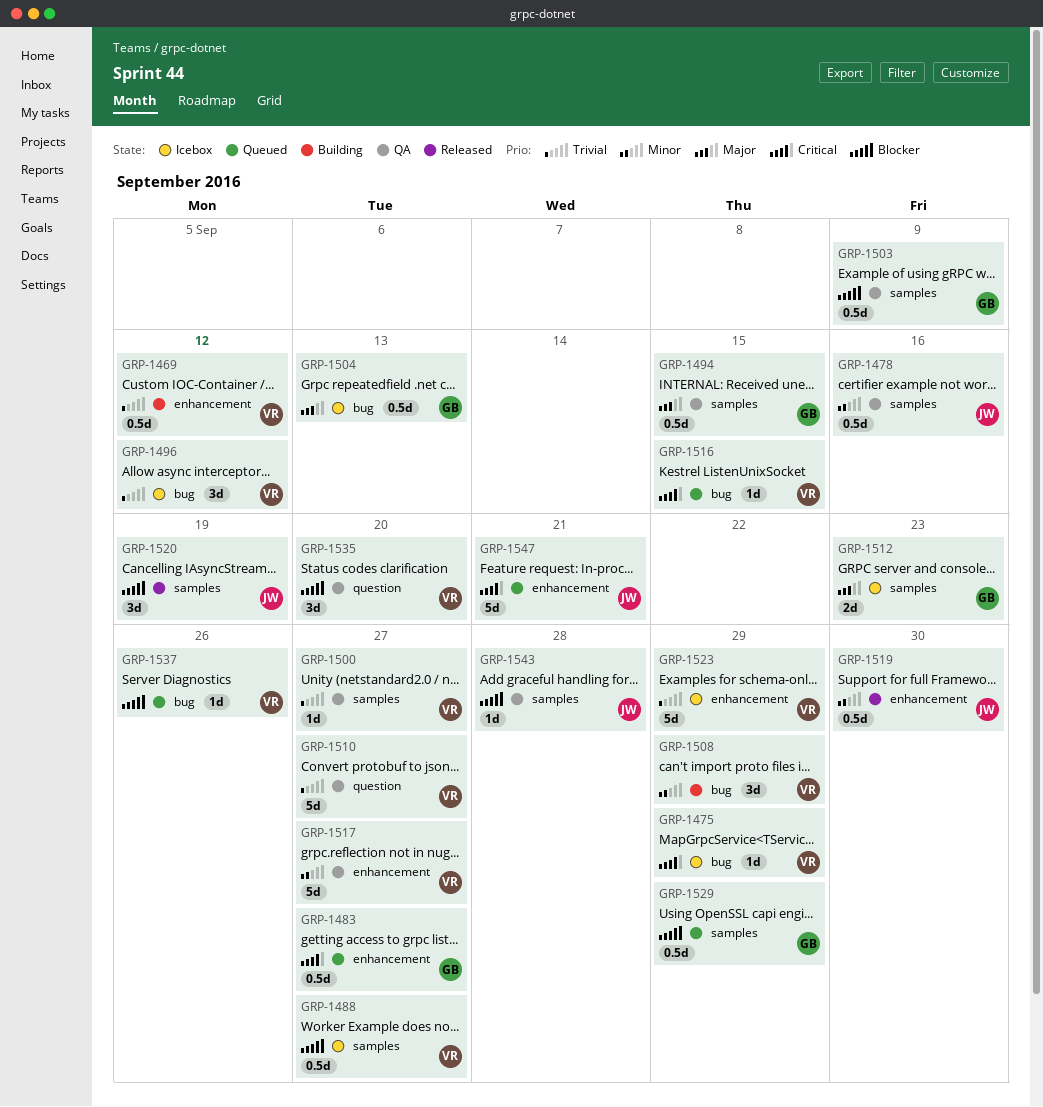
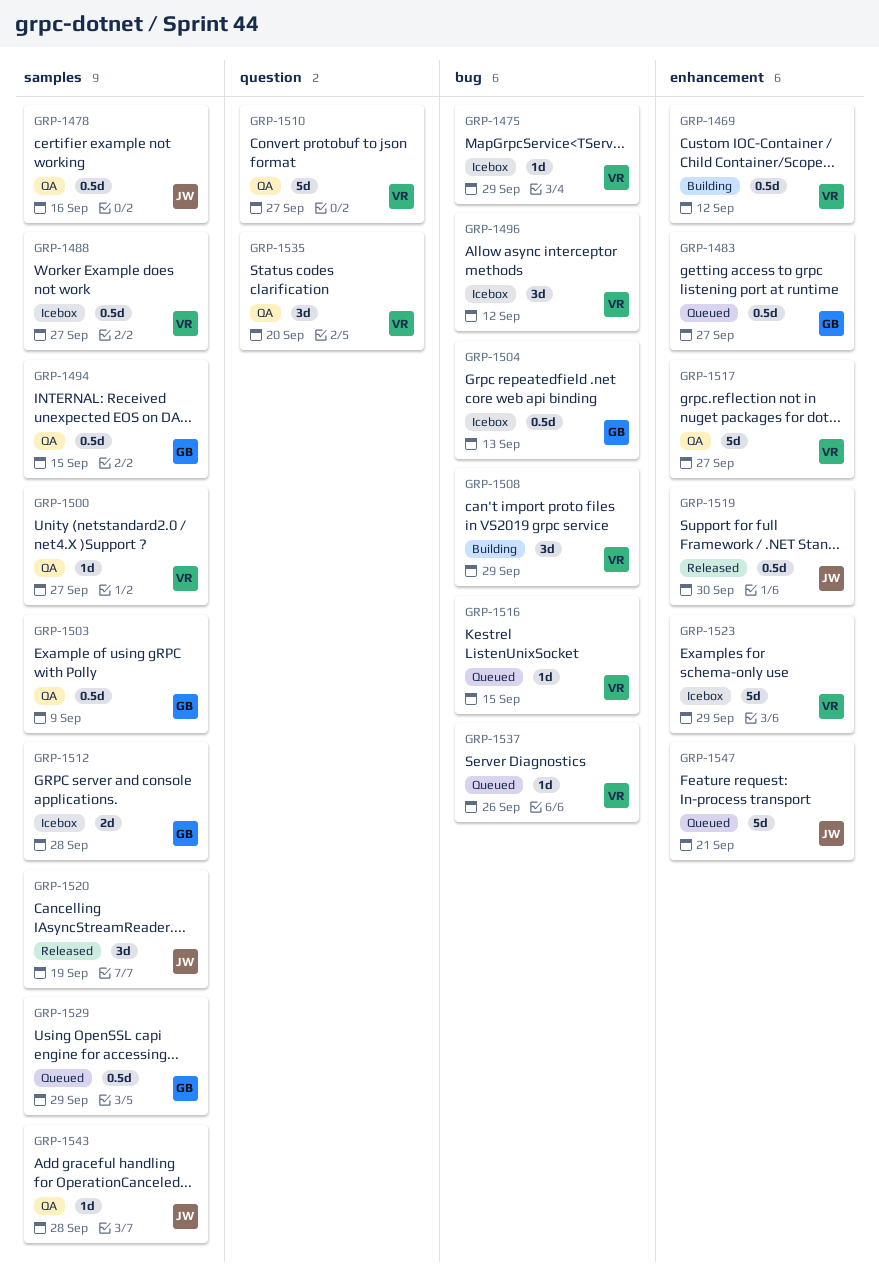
GRP-1512, due: Sep 23 -> Sep 28

